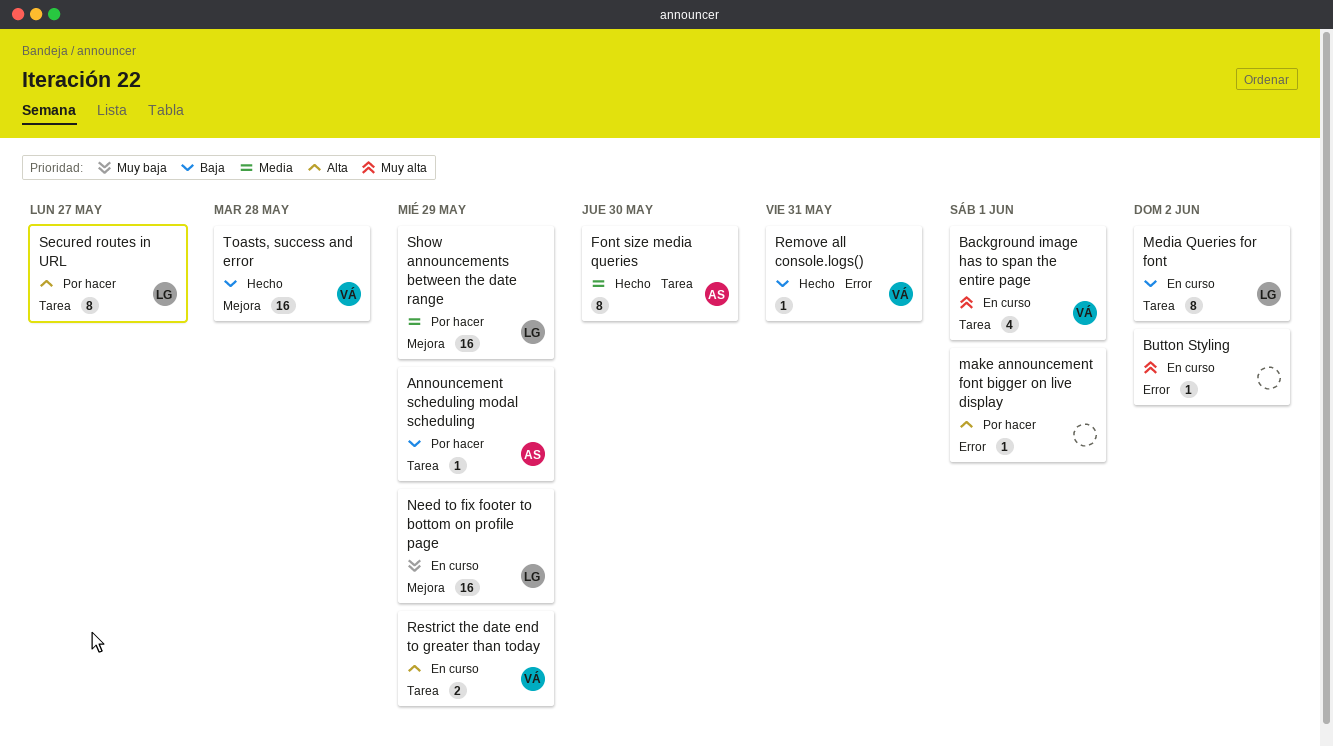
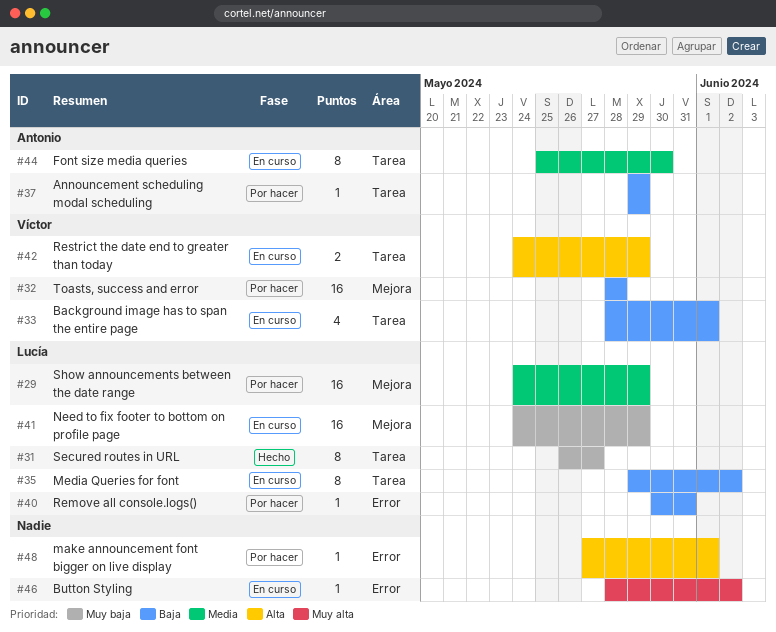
Background image has to span the entire page, priority: Muy alta -> Baja
Font size media queries, status: Hecho -> En curso
Remove all console.logs(), status: Hecho -> Por hacer
Remove all console.logs(), owner: Víctor -> Lucía
Secured routes in URL, status: Por hacer -> Hecho
Secured routes in URL, priority: Alta -> Muy baja
Toasts, success and error, status: Hecho -> Por hacer

